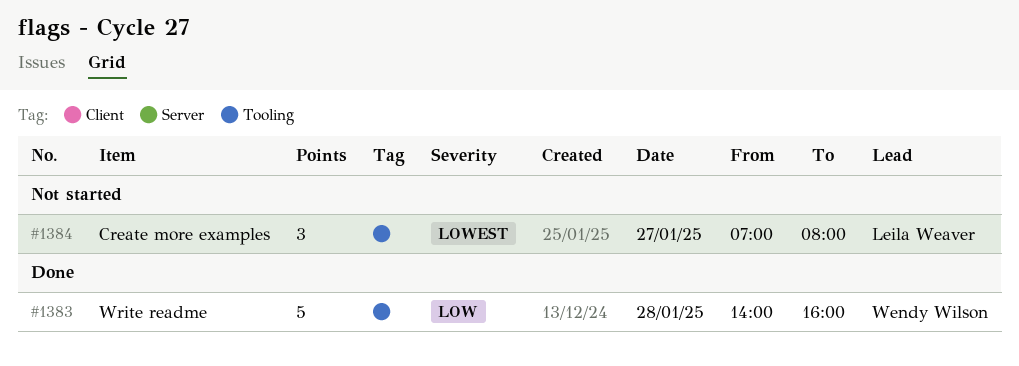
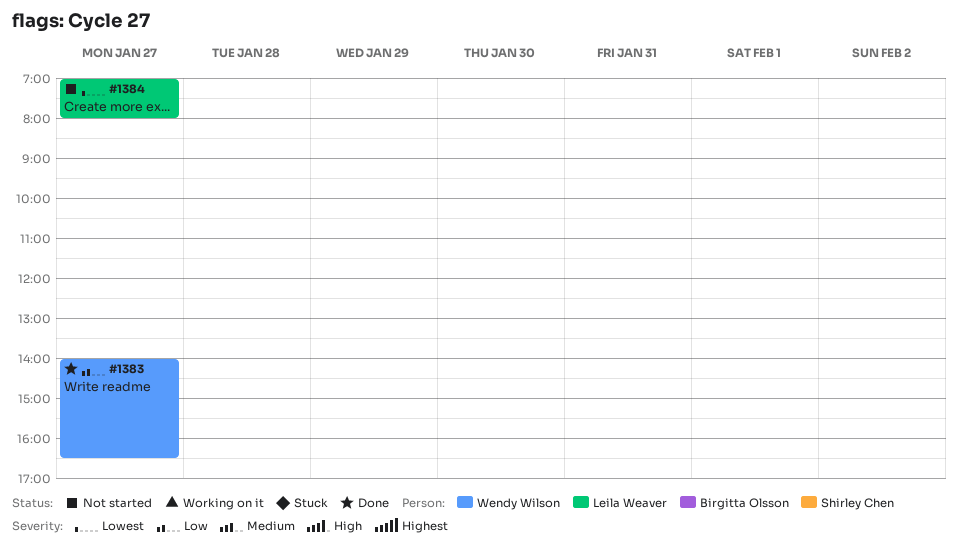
#1383, day: Jan 28 -> Jan 27
#1383, ends: 16:00 -> 16:30

